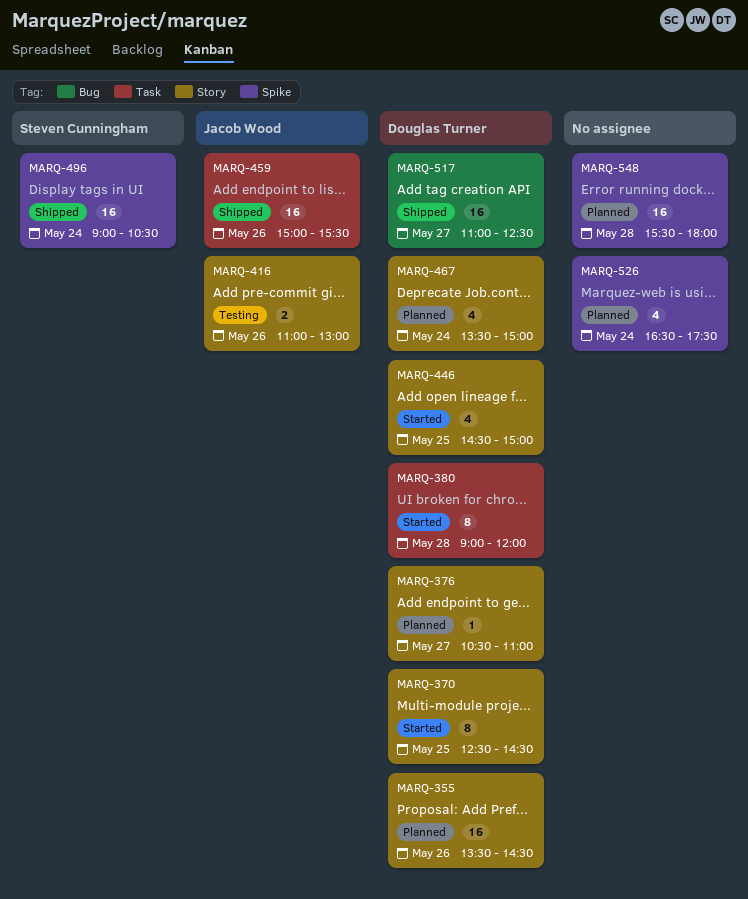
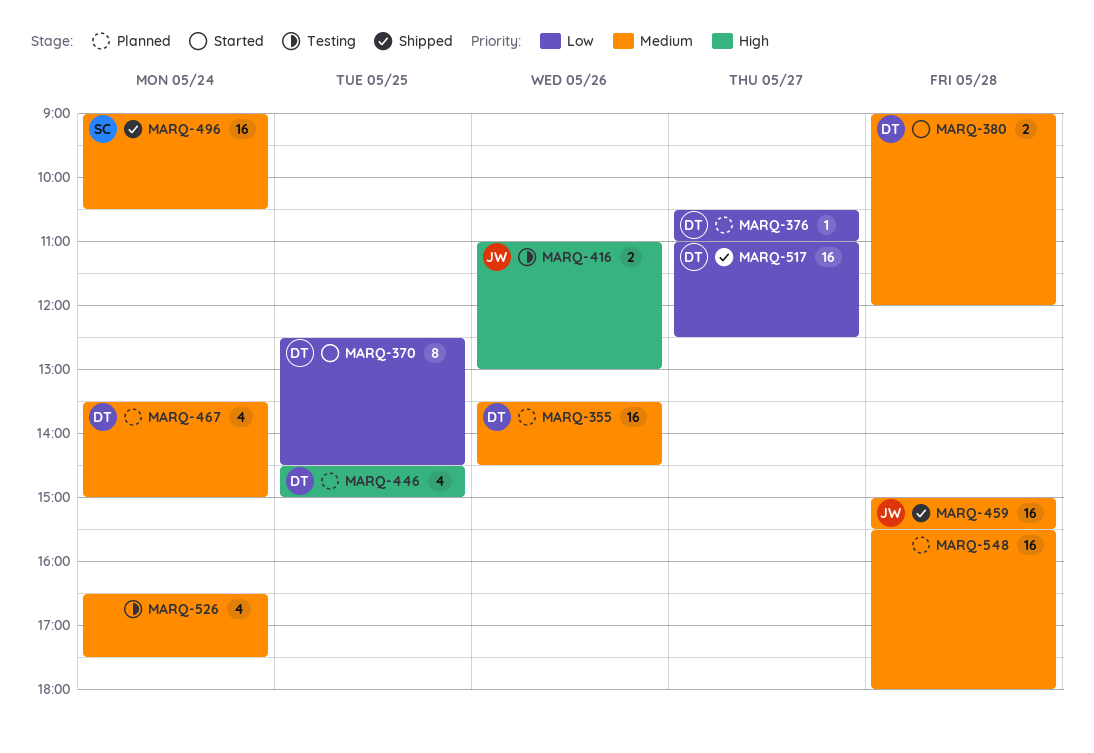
MARQ-380, estimate: 8 -> 2
MARQ-446, status: Started -> Planned
MARQ-459, day: May 26 -> May 28
MARQ-526, status: Planned -> Testing

